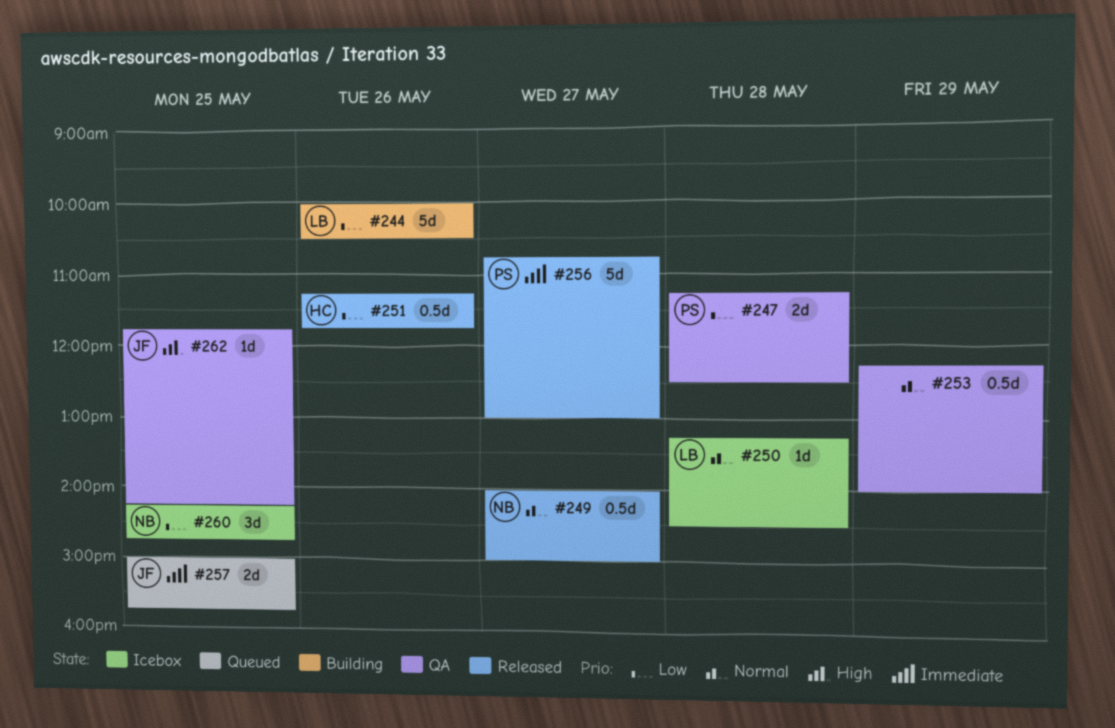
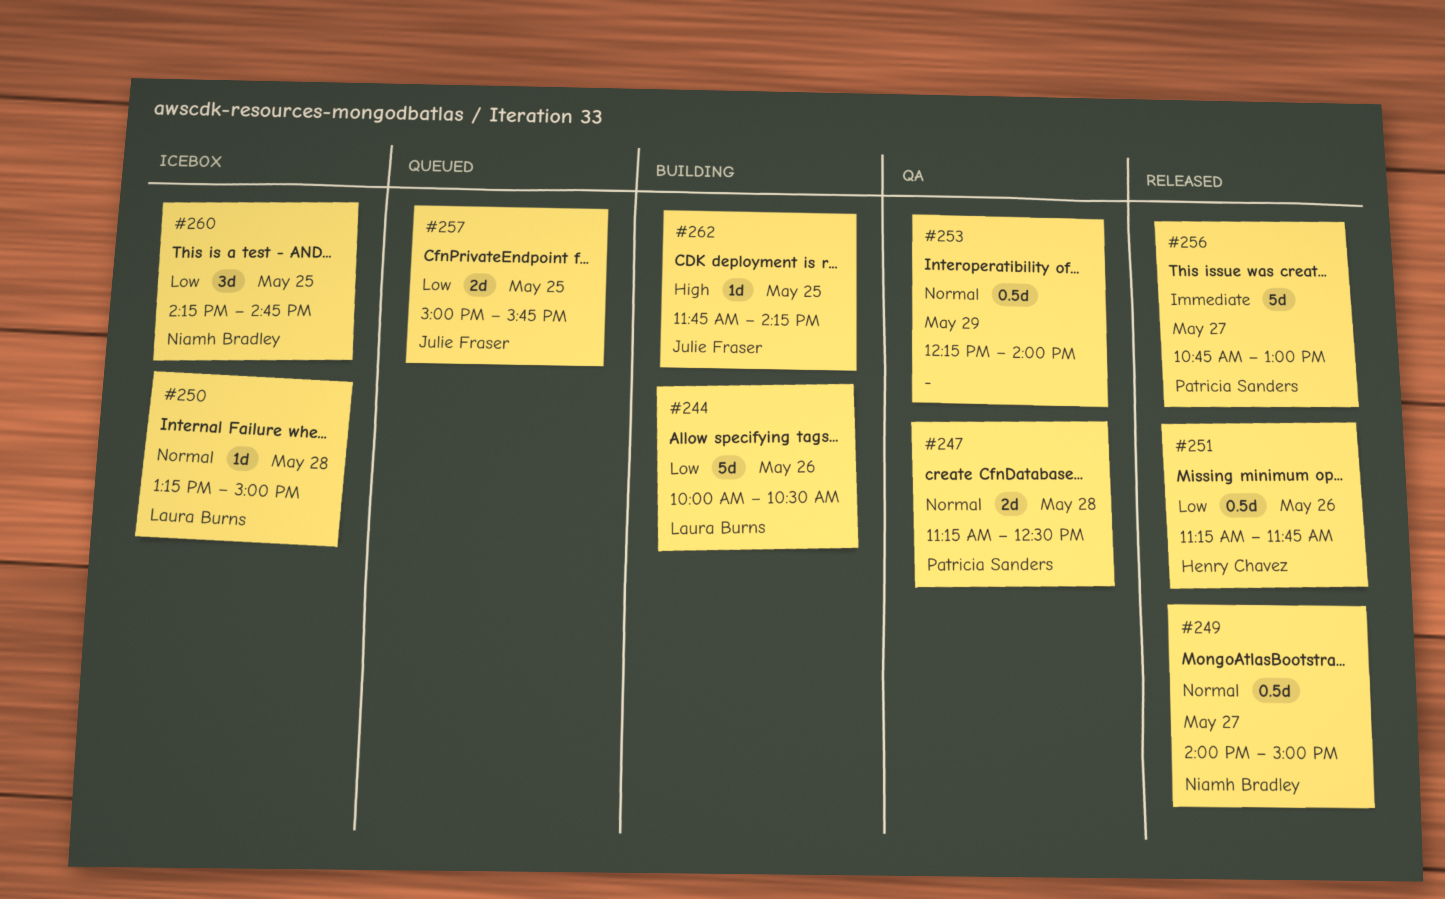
#247, priority: Low -> Normal
#250, ends: 14:30 -> 15:00
#257, priority: Immediate -> Low
#262, status: QA -> Building

